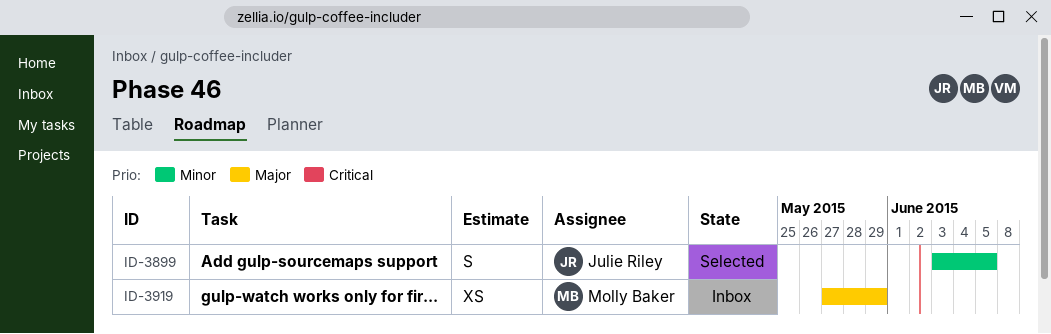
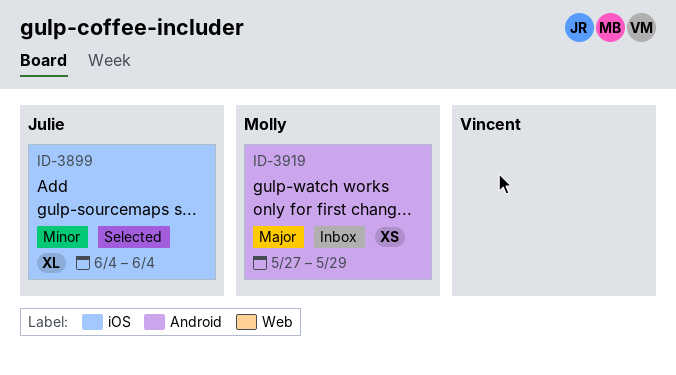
ID-3899, estimate: S -> XL
ID-3899, start: Jun 3 -> Jun 4
ID-3899, due: Jun 5 -> Jun 4

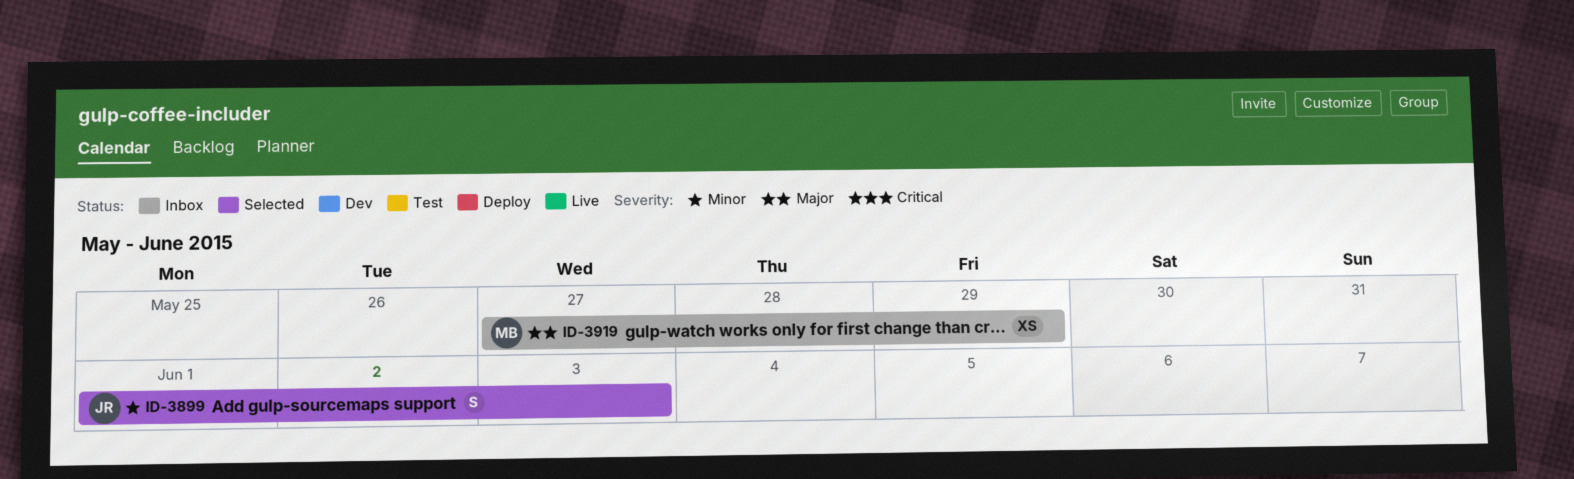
ID-3899, estimate: XL -> S
ID-3899, start: Jun 4 -> Jun 1
ID-3899, due: Jun 4 -> Jun 3

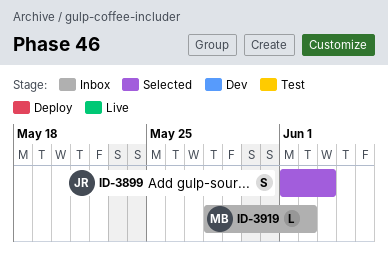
ID-3919, estimate: XS -> L
ID-3919, start: May 27 -> May 28
ID-3919, due: May 29 -> Jun 2

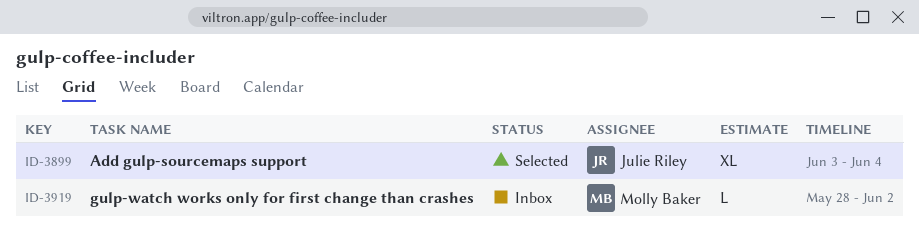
ID-3899, estimate: S -> XL
ID-3899, start: Jun 1 -> Jun 3
ID-3899, due: Jun 3 -> Jun 4

